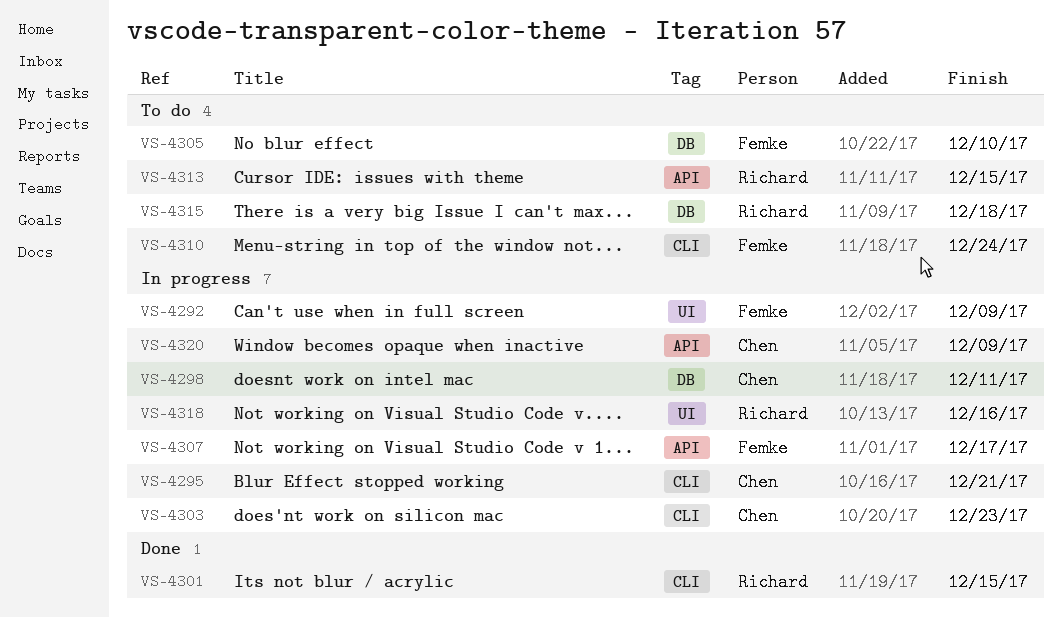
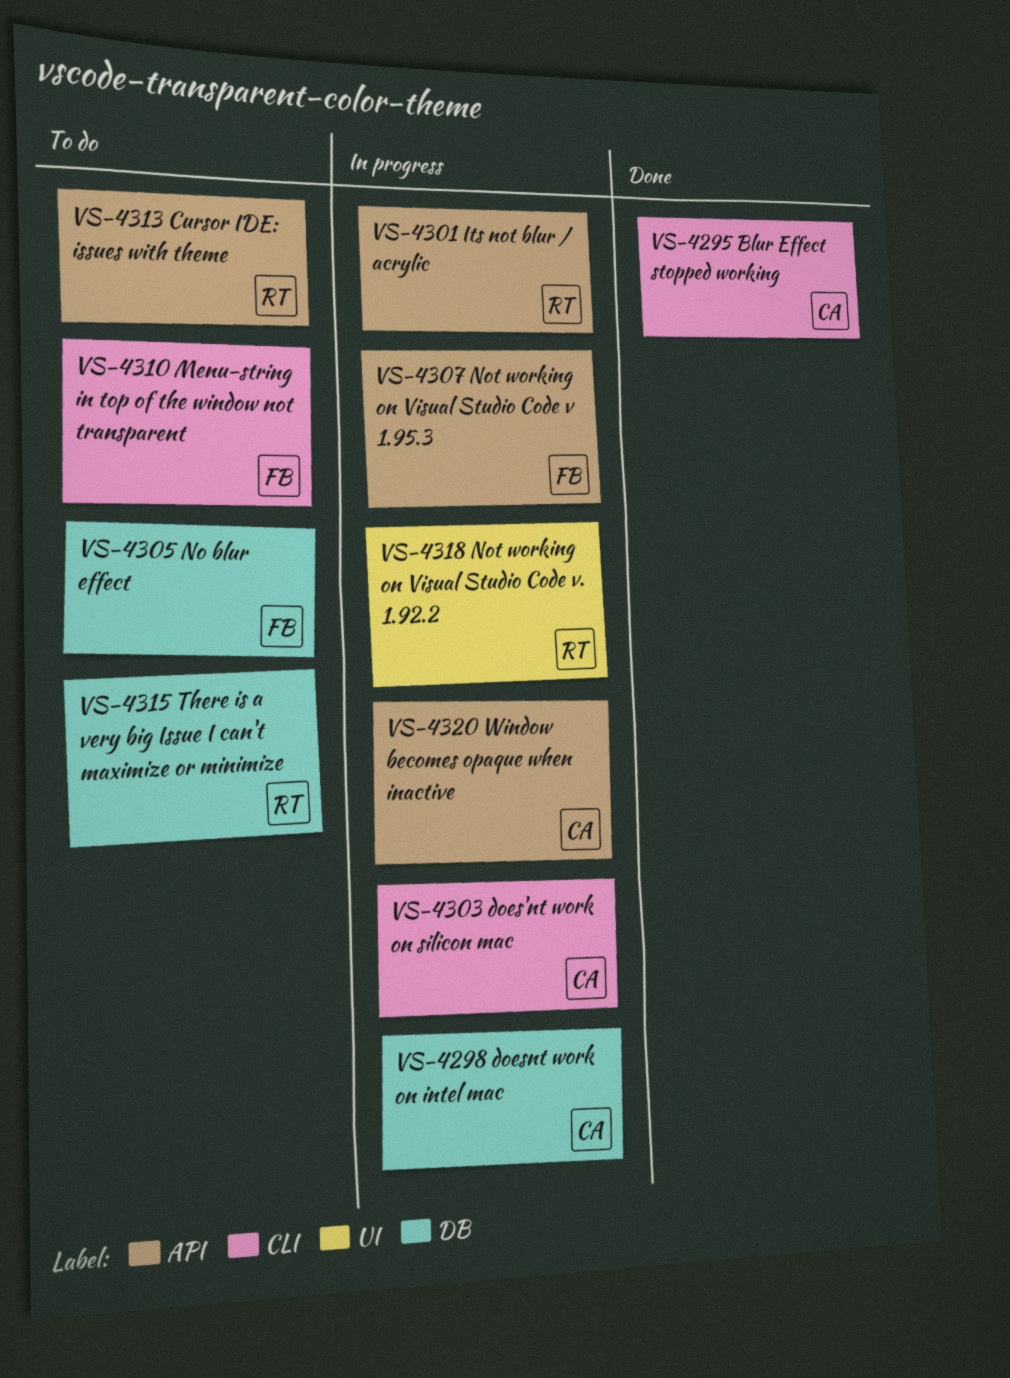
VS-4292: present -> none
VS-4295, status: In progress -> Done
VS-4301, status: Done -> In progress
VS-4301, label: CLI -> API

